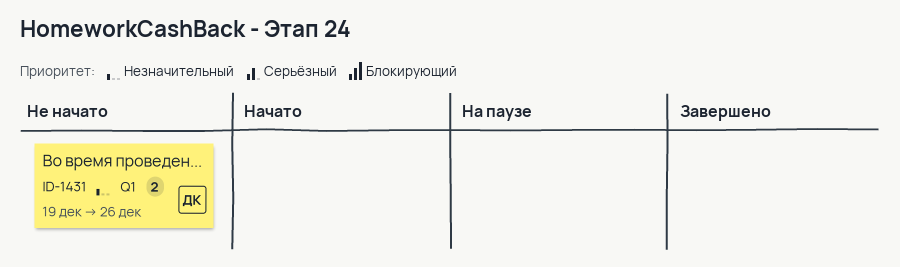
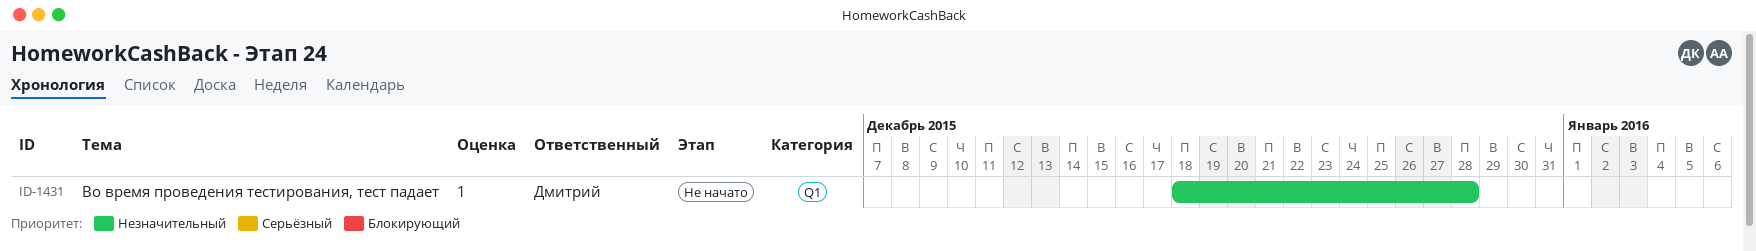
ID-1431, estimate: 2 -> 1
ID-1431, start: Dec 19 -> Dec 18
ID-1431, due: Dec 26 -> Dec 28

